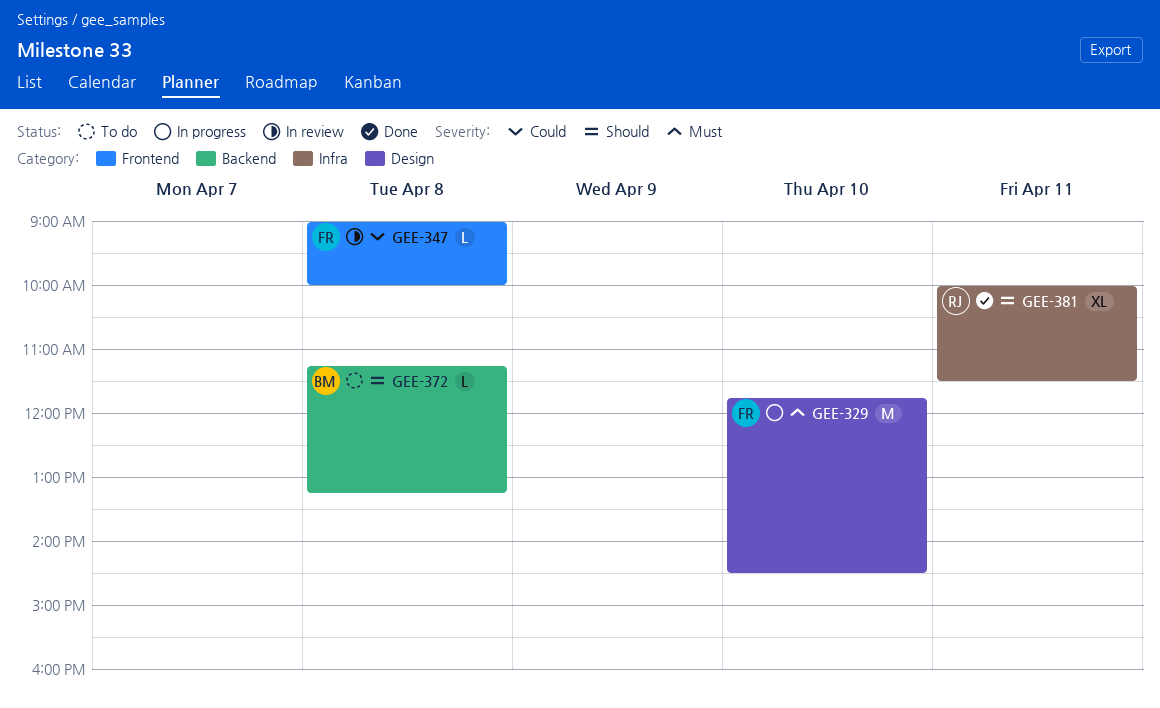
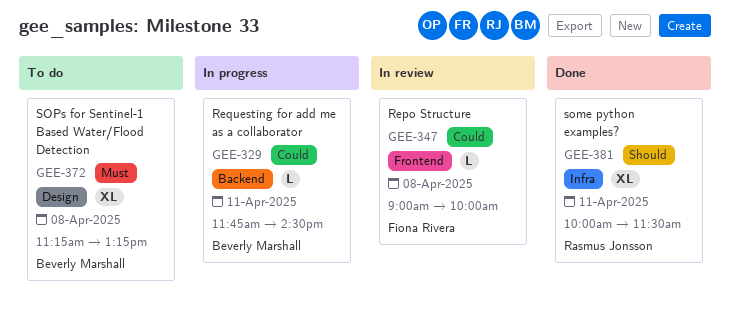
GEE-329, owner: Fiona Rivera -> Beverly Marshall
GEE-329, priority: Must -> Could
GEE-329, label: Design -> Backend
GEE-329, estimate: M -> L
GEE-329, day: Apr 10 -> Apr 11
GEE-372, priority: Should -> Must
GEE-372, label: Backend -> Design
GEE-372, estimate: L -> XL

